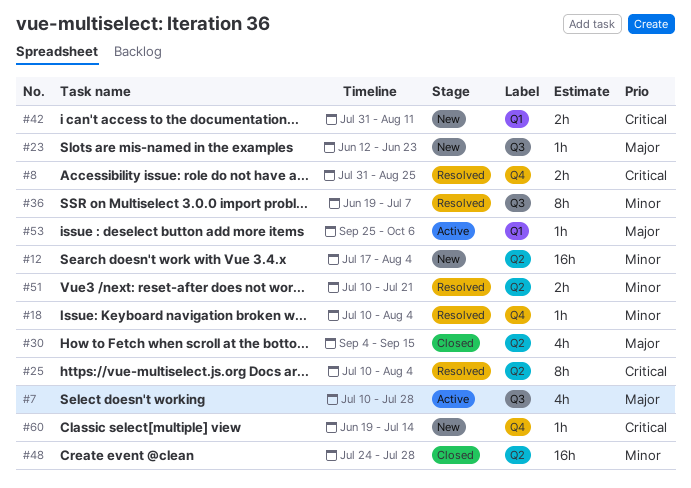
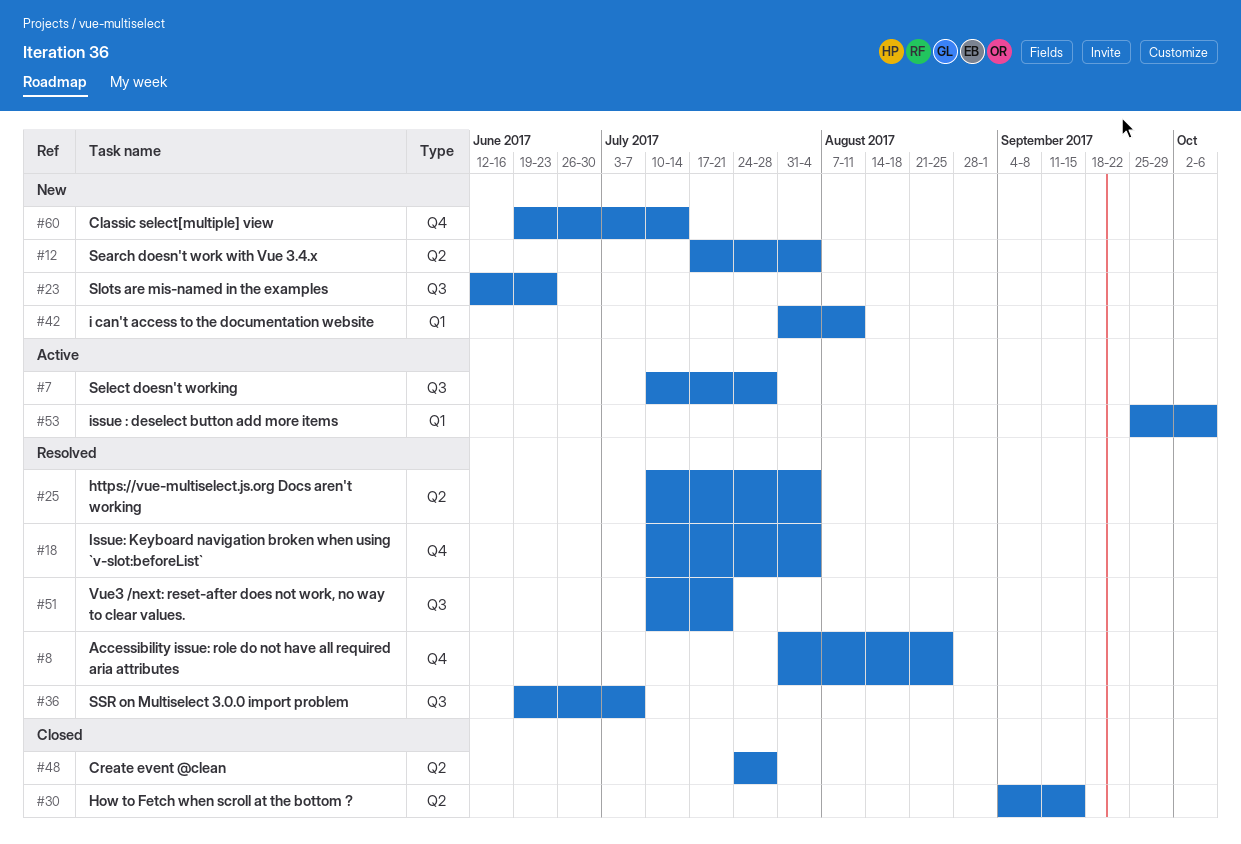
#51, label: Q2 -> Q3

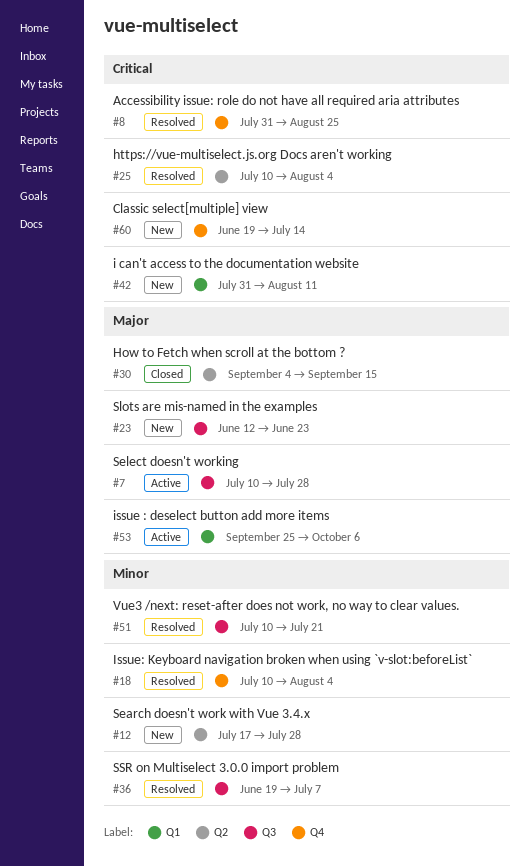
#12, due: Aug 4 -> Jul 28
#48: present -> none

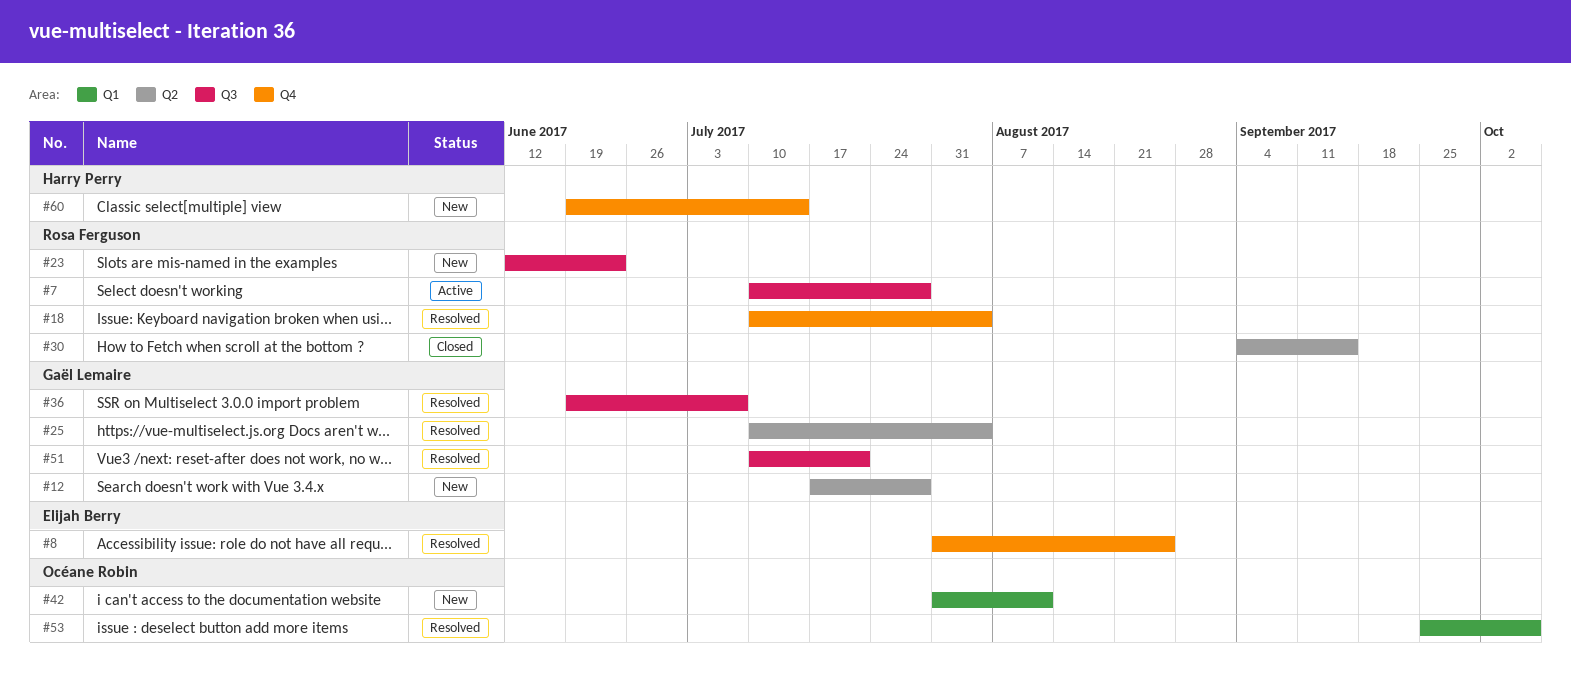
#53, status: Active -> Resolved

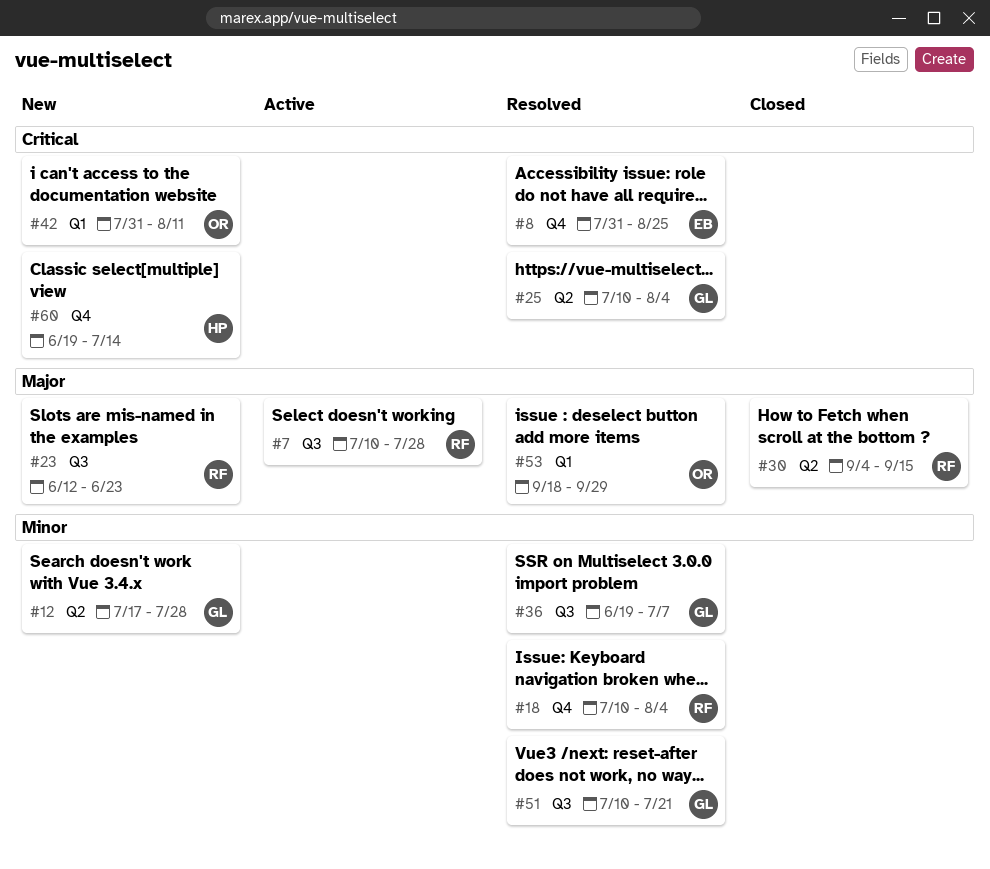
#53, start: Sep 25 -> Sep 18
#53, due: Oct 6 -> Sep 29

